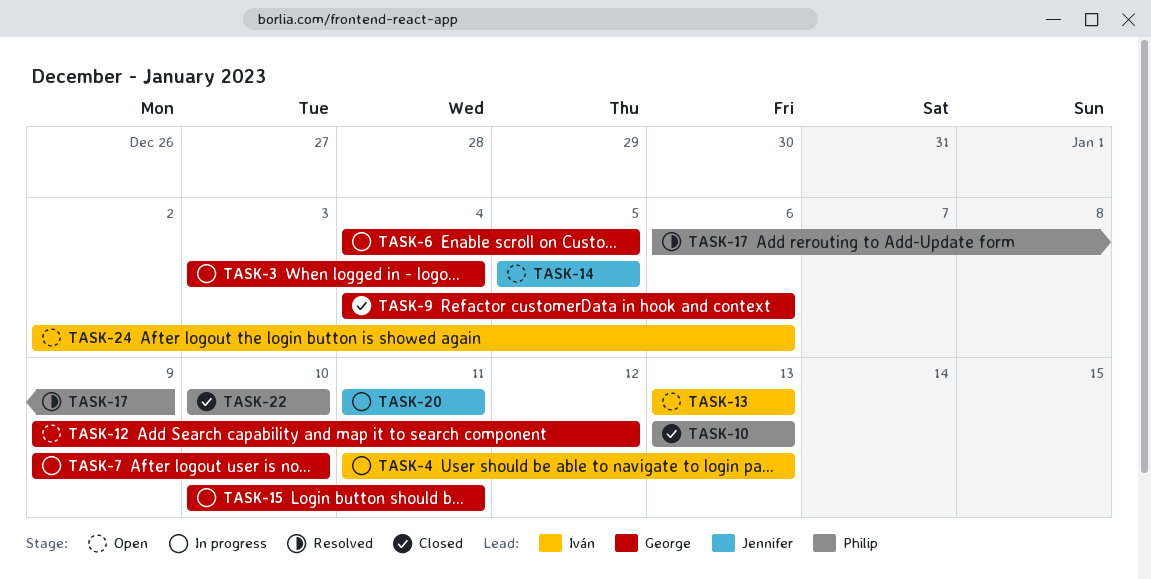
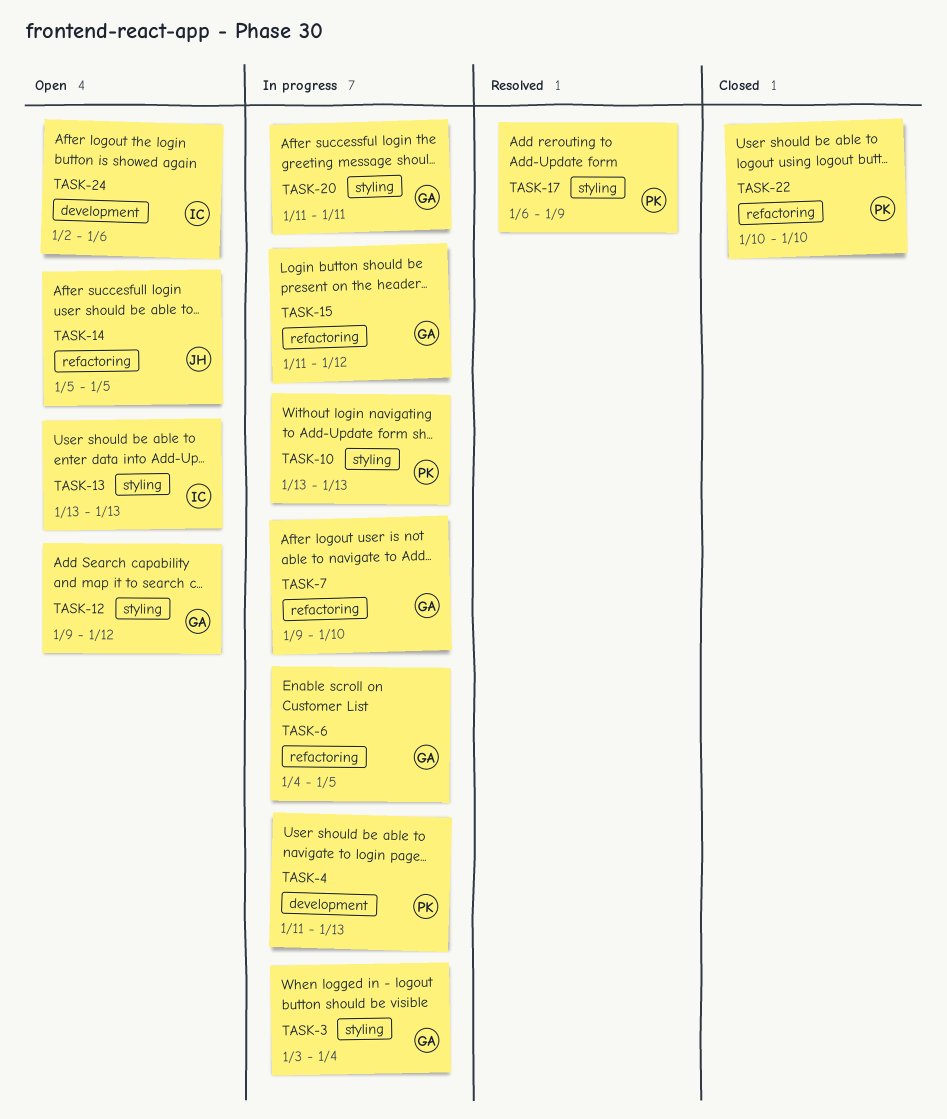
TASK-4, owner: Iván -> Philip
TASK-9: present -> none
TASK-10, status: Closed -> In progress
TASK-15, start: Jan 10 -> Jan 11
TASK-15, due: Jan 11 -> Jan 12
TASK-20, owner: Jennifer -> George

